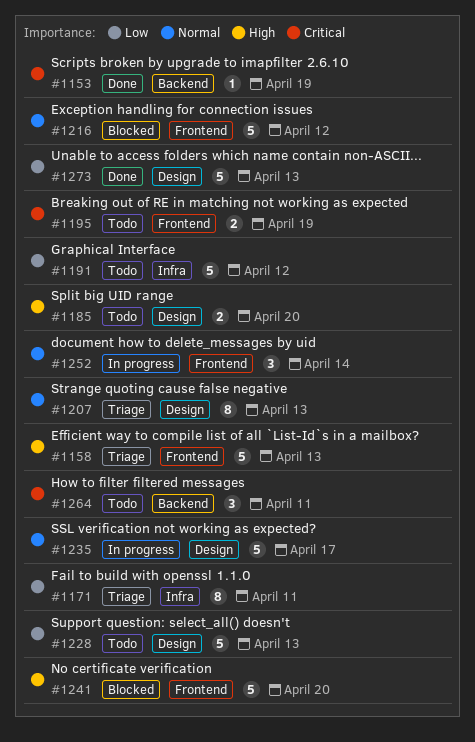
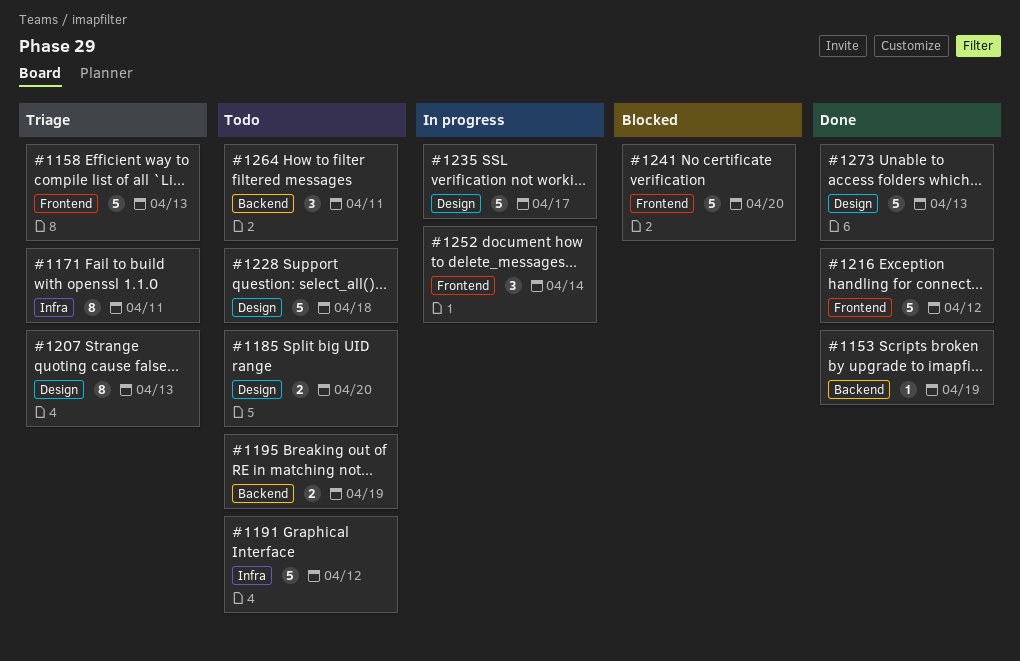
#1195, label: Frontend -> Backend
#1216, status: Blocked -> Done
#1228, due: Apr 13 -> Apr 18

